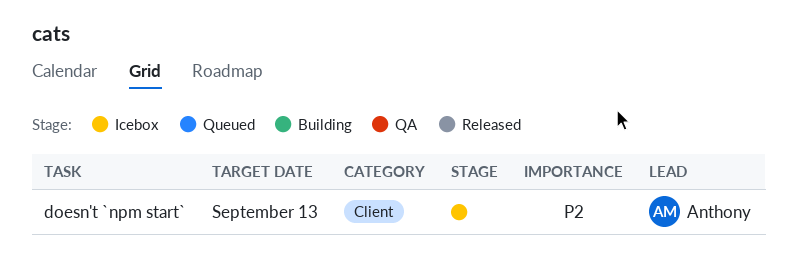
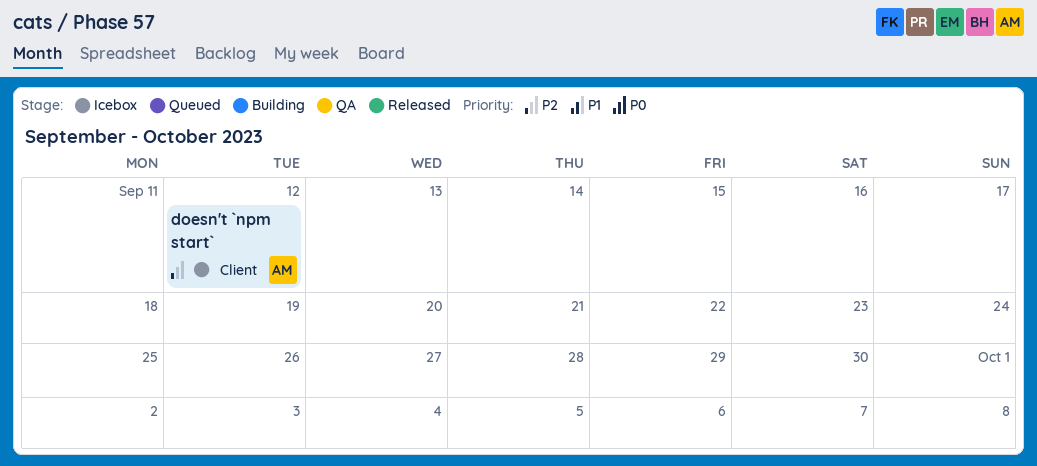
doesn't `npm start`, due: Sep 13 -> Sep 12

